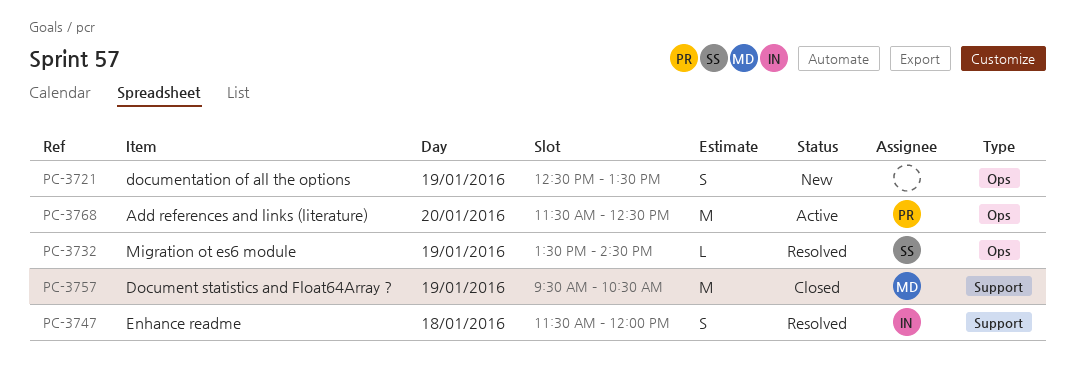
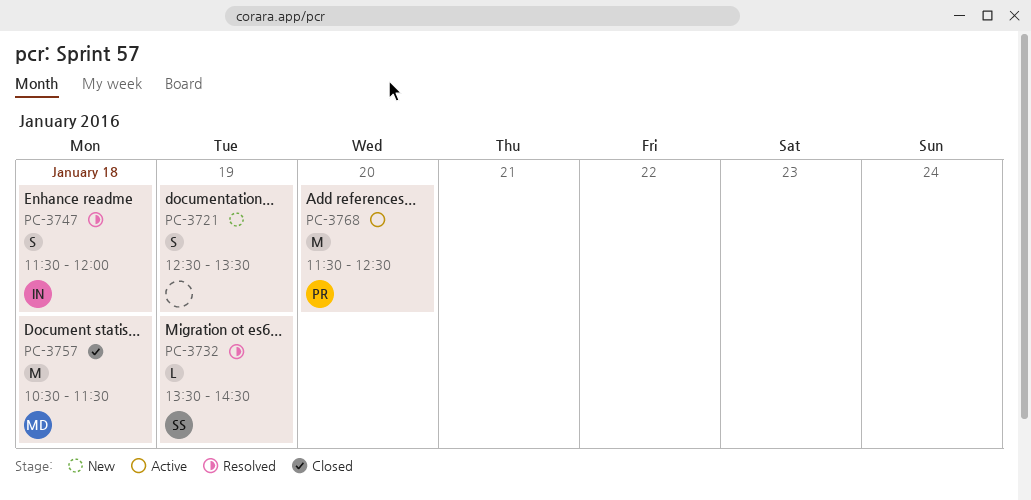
PC-3757, day: Jan 19 -> Jan 18
PC-3757, begins: 09:30 -> 10:30
PC-3757, ends: 10:30 -> 11:30

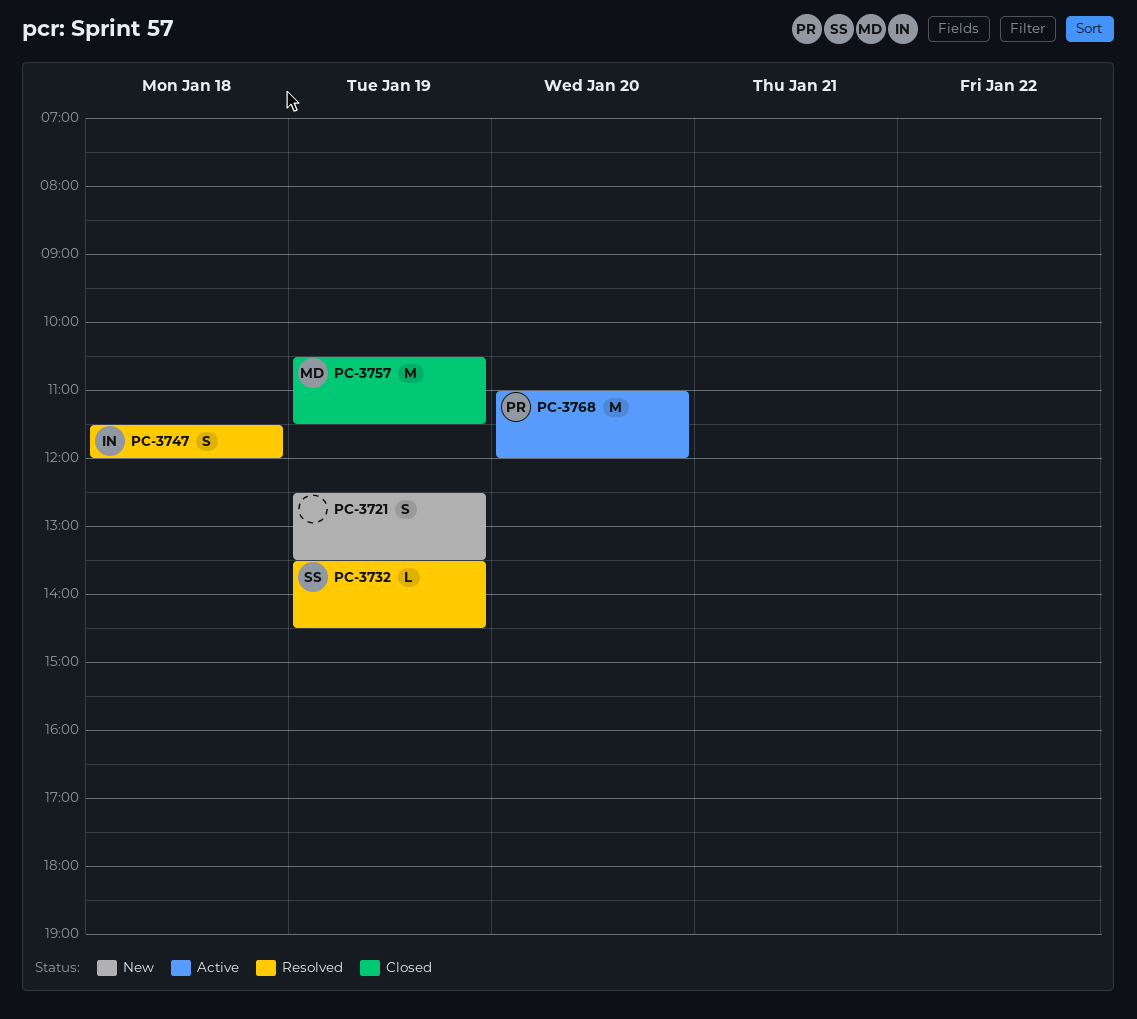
PC-3757, day: Jan 18 -> Jan 19
PC-3768, begins: 11:30 -> 11:00
PC-3768, ends: 12:30 -> 12:00

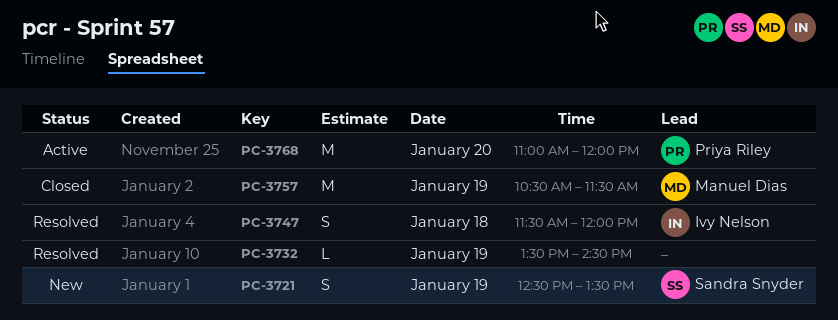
PC-3721, owner: none -> Sandra Snyder
PC-3732, owner: Sandra Snyder -> none

